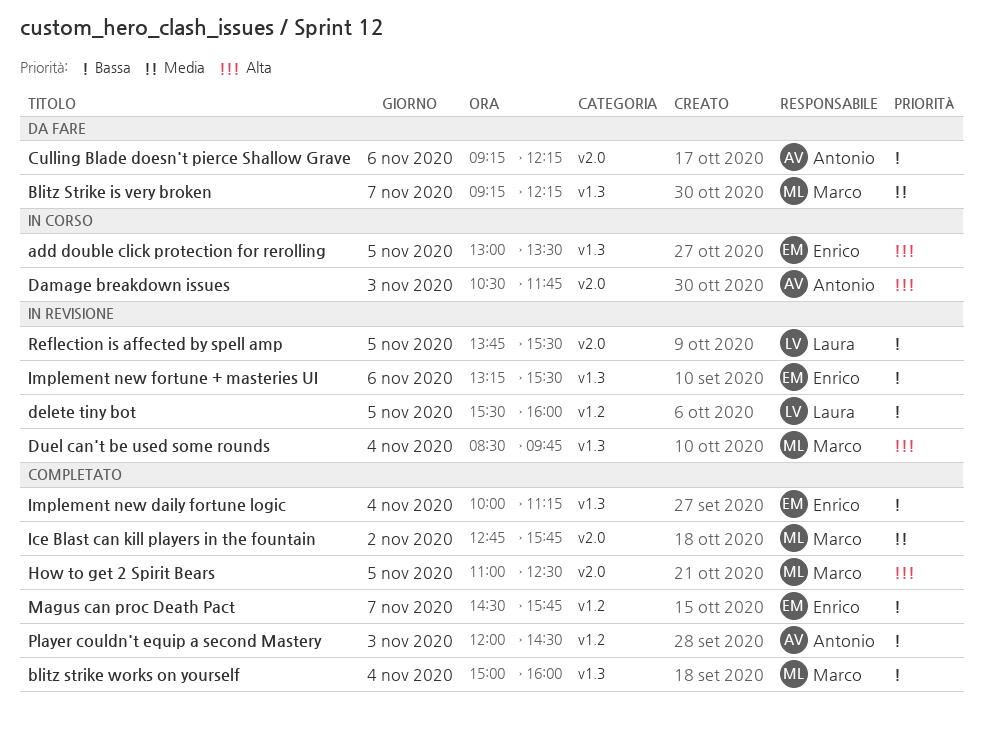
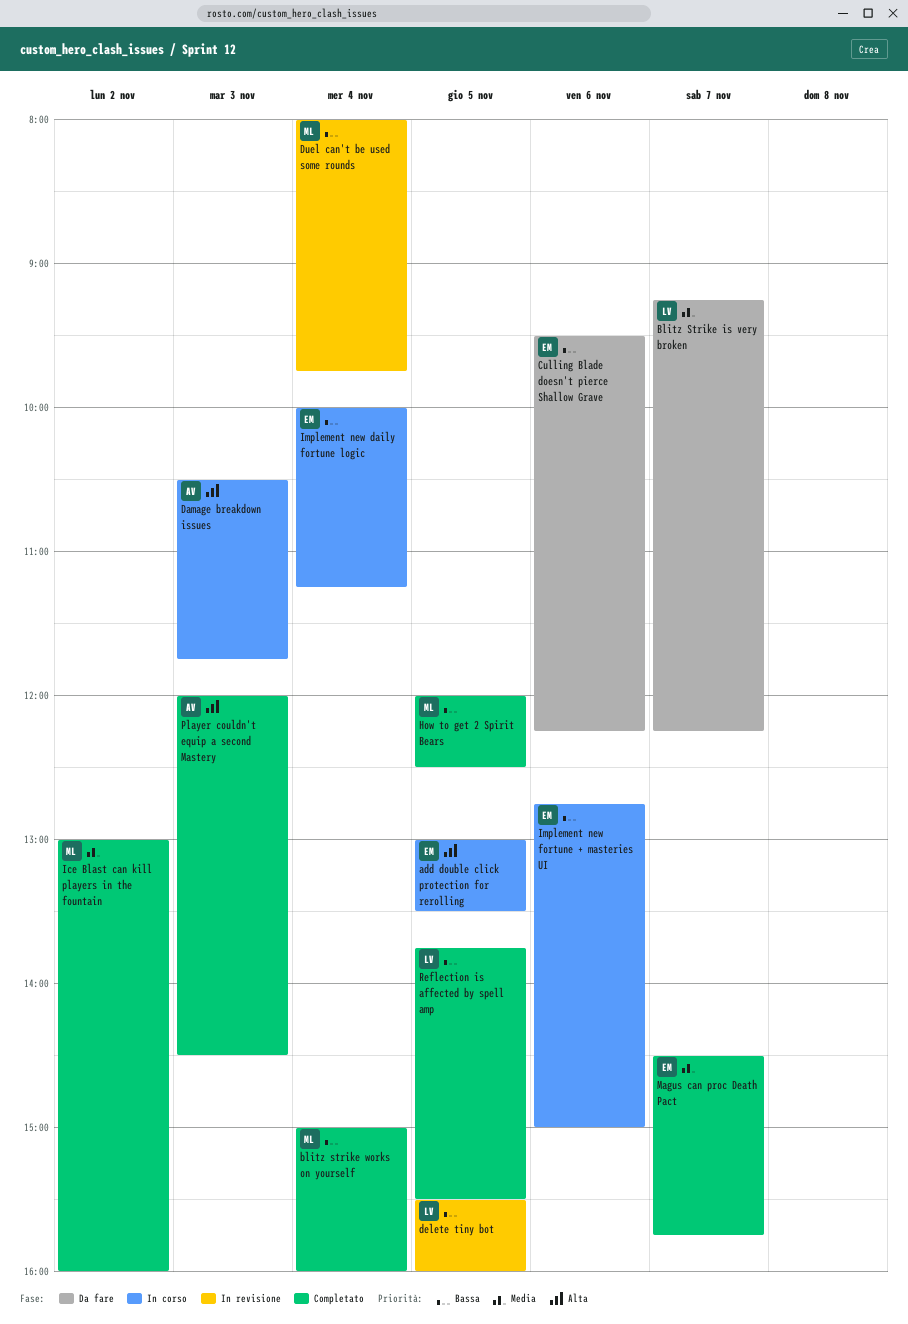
Blitz Strike is very broken, owner: Marco -> Laura
Culling Blade doesn't pierce Shallow Grave, owner: Antonio -> Enrico
Culling Blade doesn't pierce Shallow Grave, begins: 09:15 -> 09:30
Duel can't be used some rounds, priority: Alta -> Bassa
Duel can't be used some rounds, begins: 08:30 -> 08:00
How to get 2 Spirit Bears, priority: Alta -> Bassa
How to get 2 Spirit Bears, begins: 11:00 -> 12:00
Ice Blast can kill players in the fountain, begins: 12:45 -> 13:00
Ice Blast can kill players in the fountain, ends: 15:45 -> 16:00
Implement new daily fortune logic, status: Completato -> In corso
Implement new fortune + masteries UI, status: In revisione -> In corso
Implement new fortune + masteries UI, begins: 13:15 -> 12:45
Implement new fortune + masteries UI, ends: 15:30 -> 15:00
Magus can proc Death Pact, priority: Bassa -> Media
Player couldn't equip a second Mastery, priority: Bassa -> Alta
Reflection is affected by spell amp, status: In revisione -> Completato

